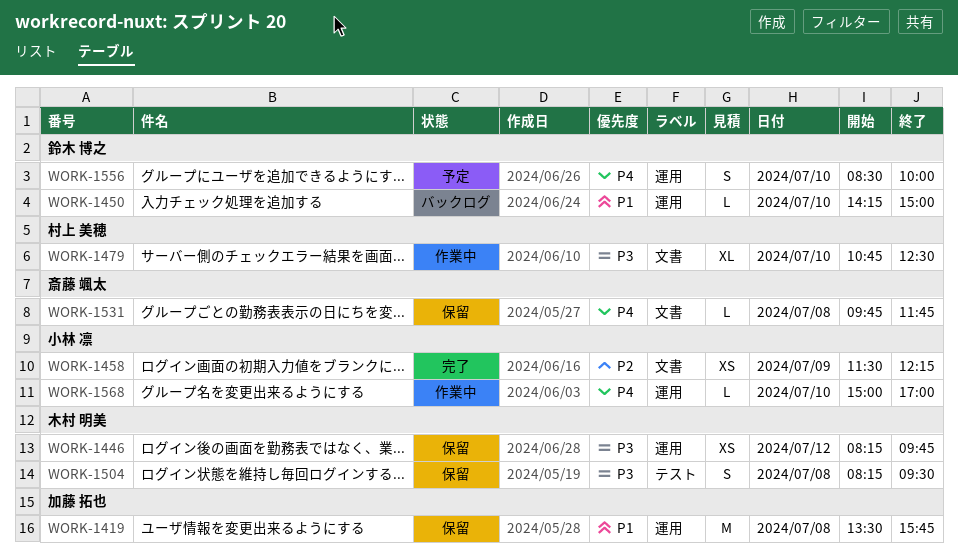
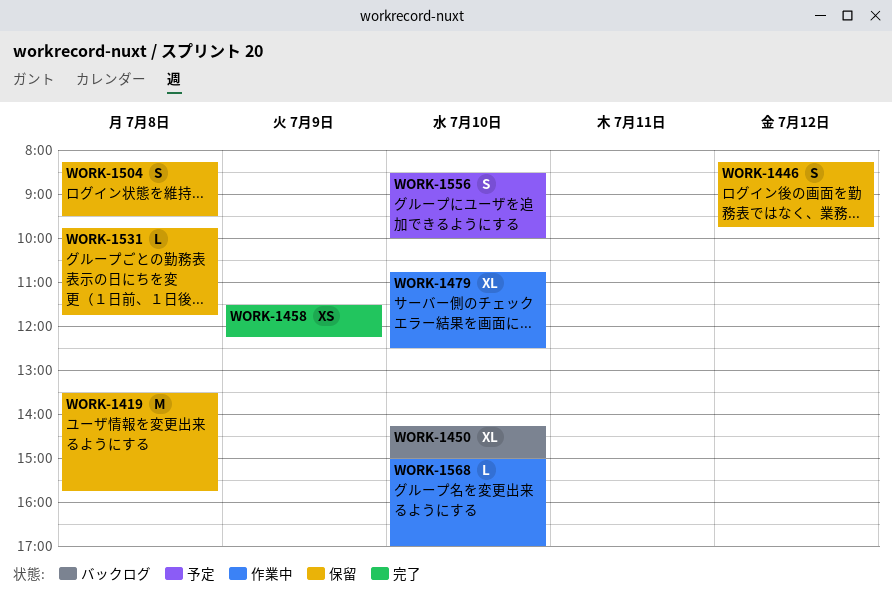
WORK-1446, estimate: XS -> S
WORK-1450, estimate: L -> XL

